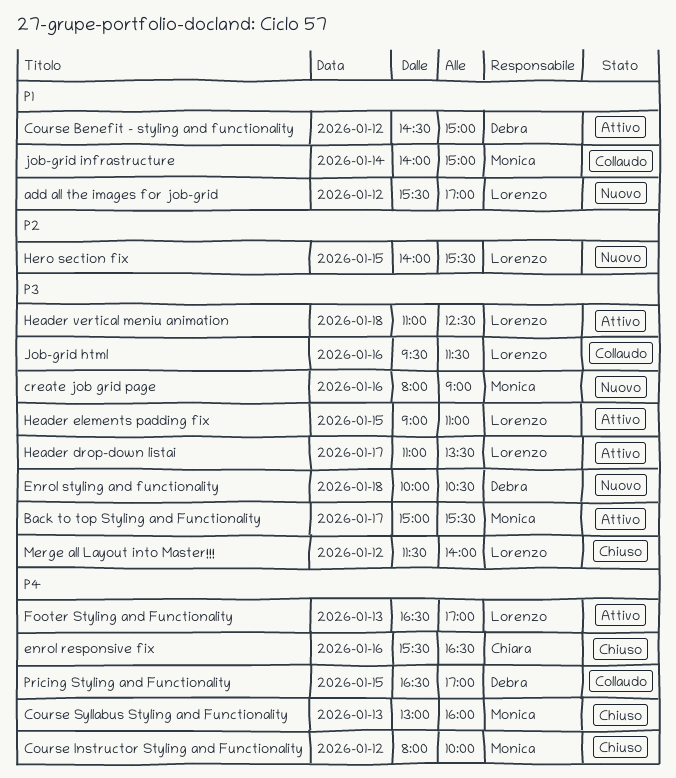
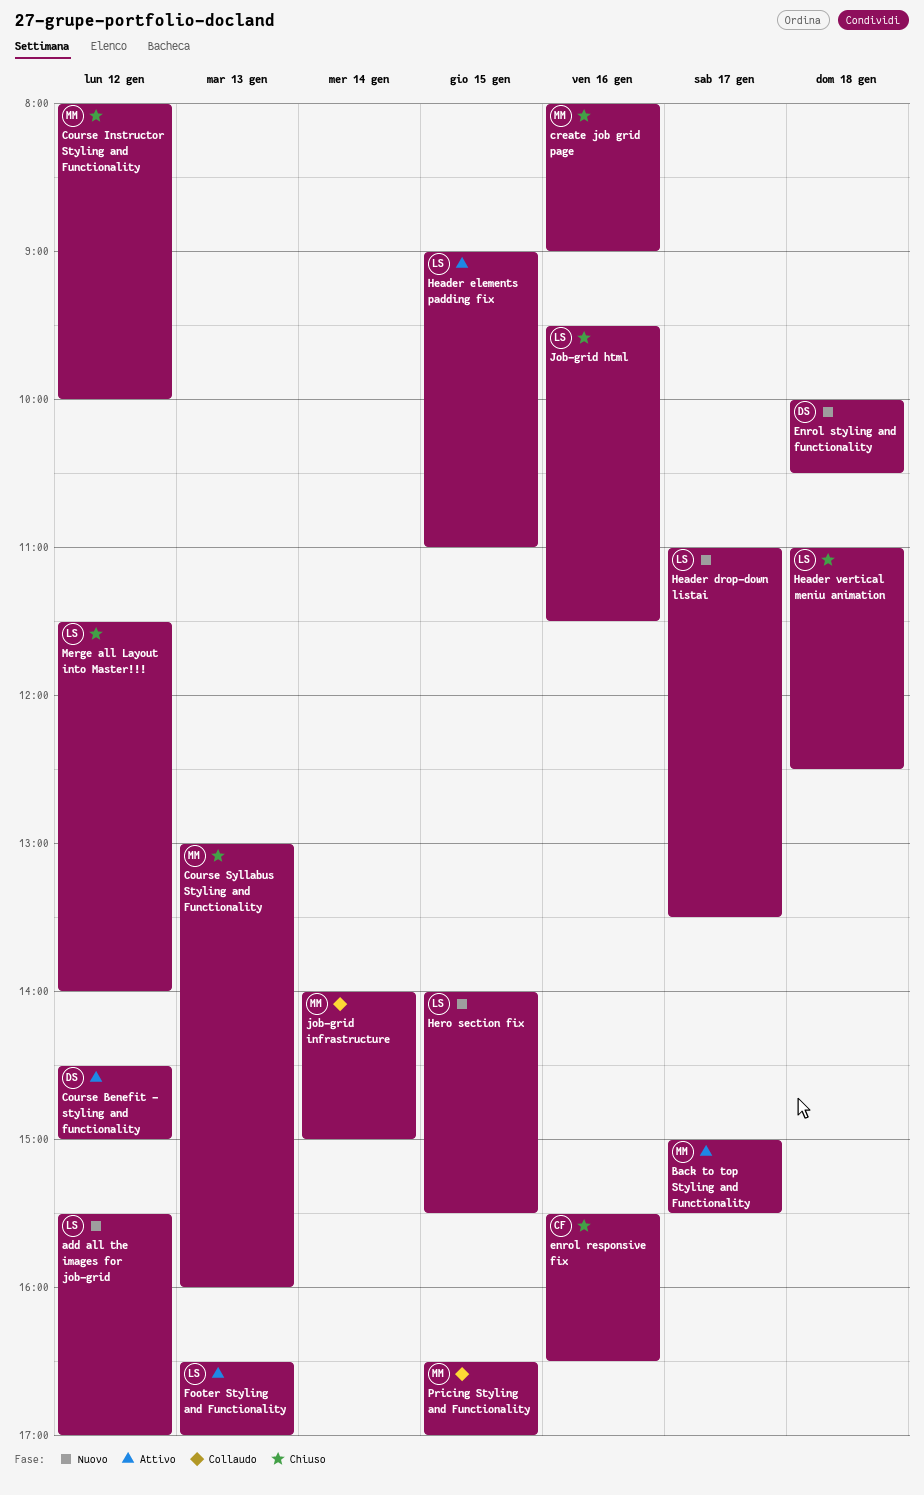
create job grid page, status: Nuovo -> Chiuso
Header drop-down listai, status: Attivo -> Nuovo
Header vertical meniu animation, status: Attivo -> Chiuso
Job-grid html, status: Collaudo -> Chiuso
Pricing Styling and Functionality, owner: Debra -> Monica

